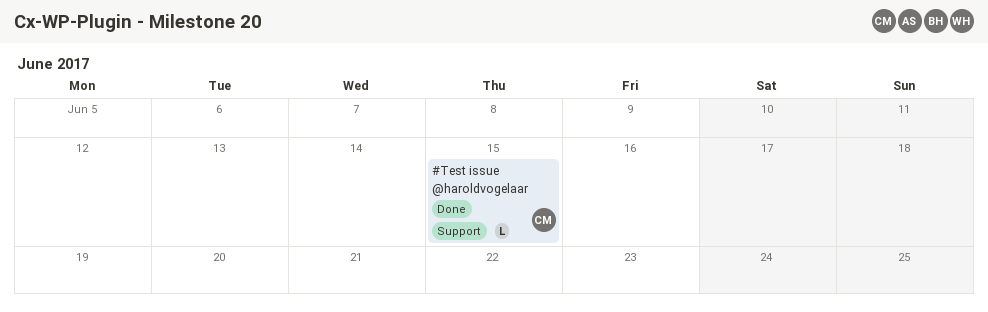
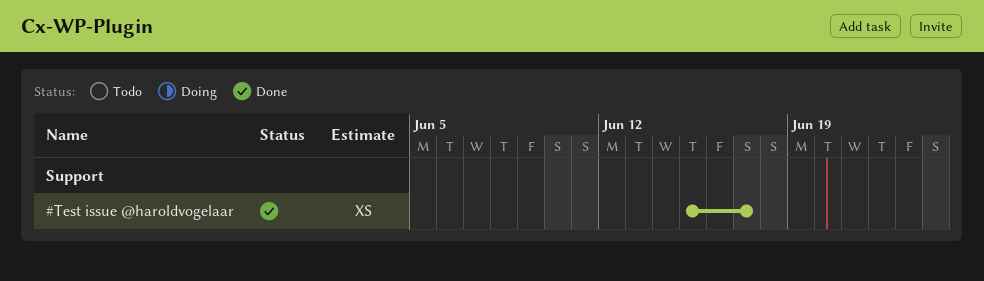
#Test issue @haroldvogelaar, estimate: L -> XS
#Test issue @haroldvogelaar, due: Jun 15 -> Jun 17

